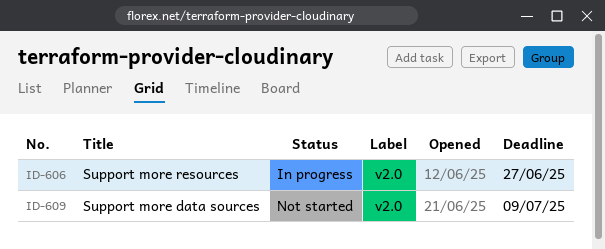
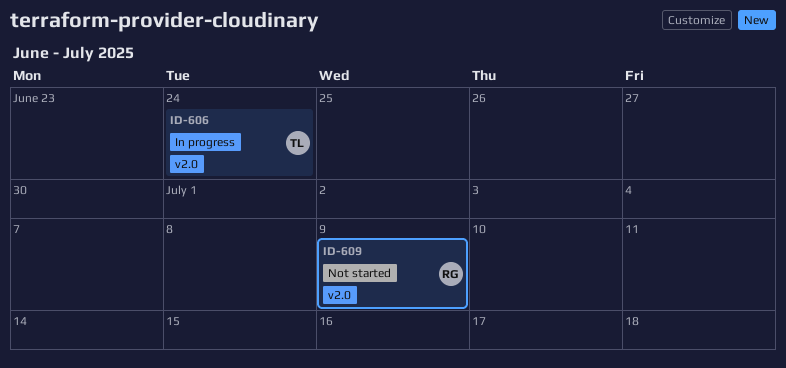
ID-606, due: Jun 27 -> Jun 24

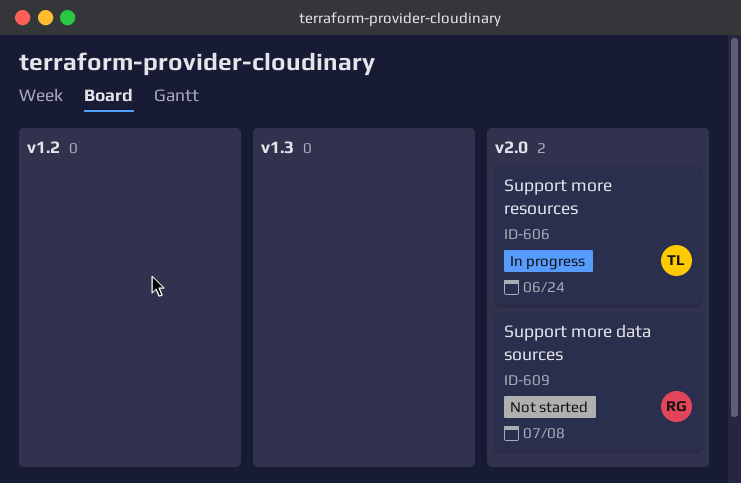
ID-609, due: Jul 9 -> Jul 8

